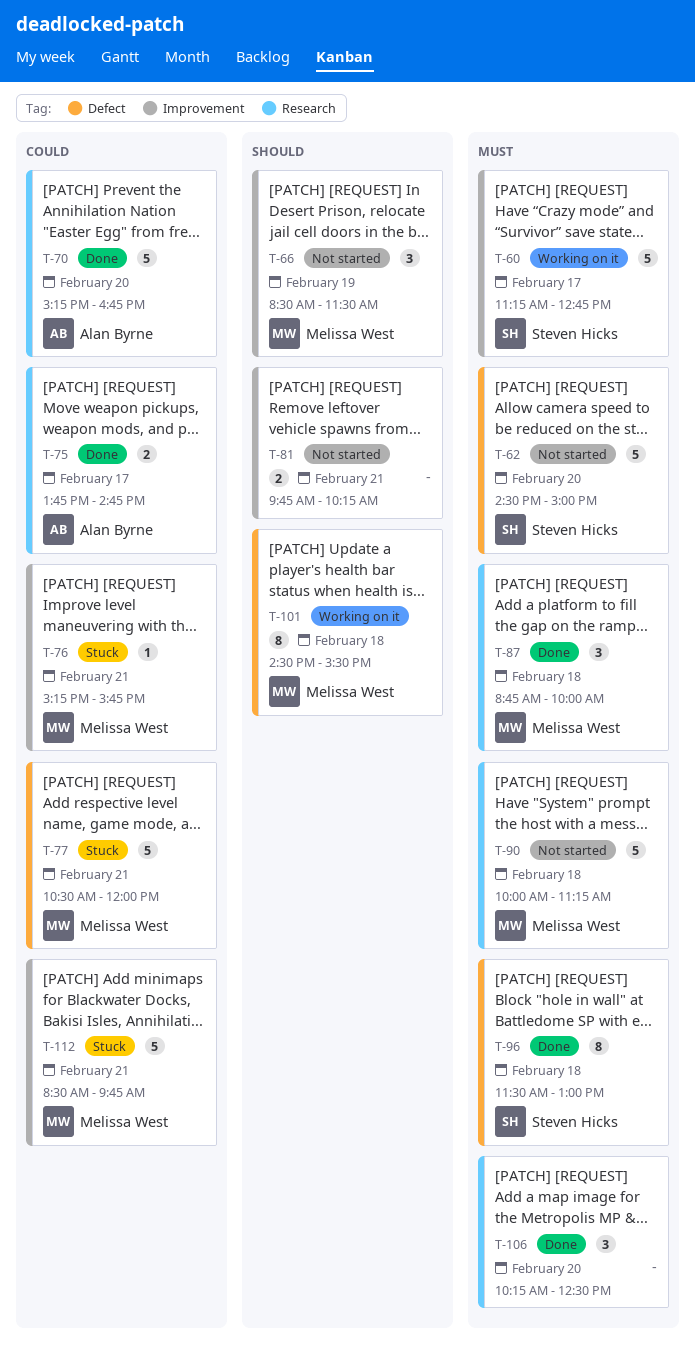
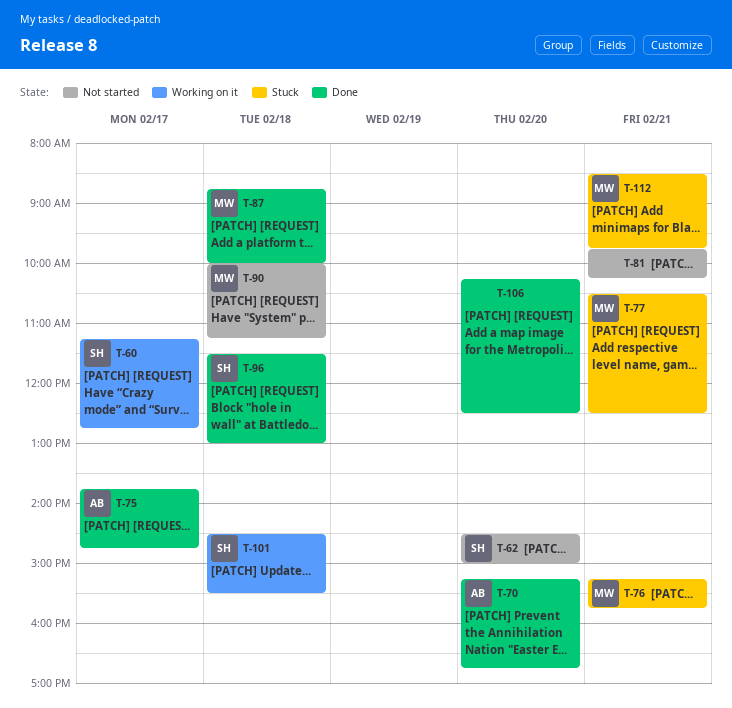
T-66: present -> none
T-77, ends: 12:00 -> 12:30
T-101, owner: Melissa West -> Steven Hicks

